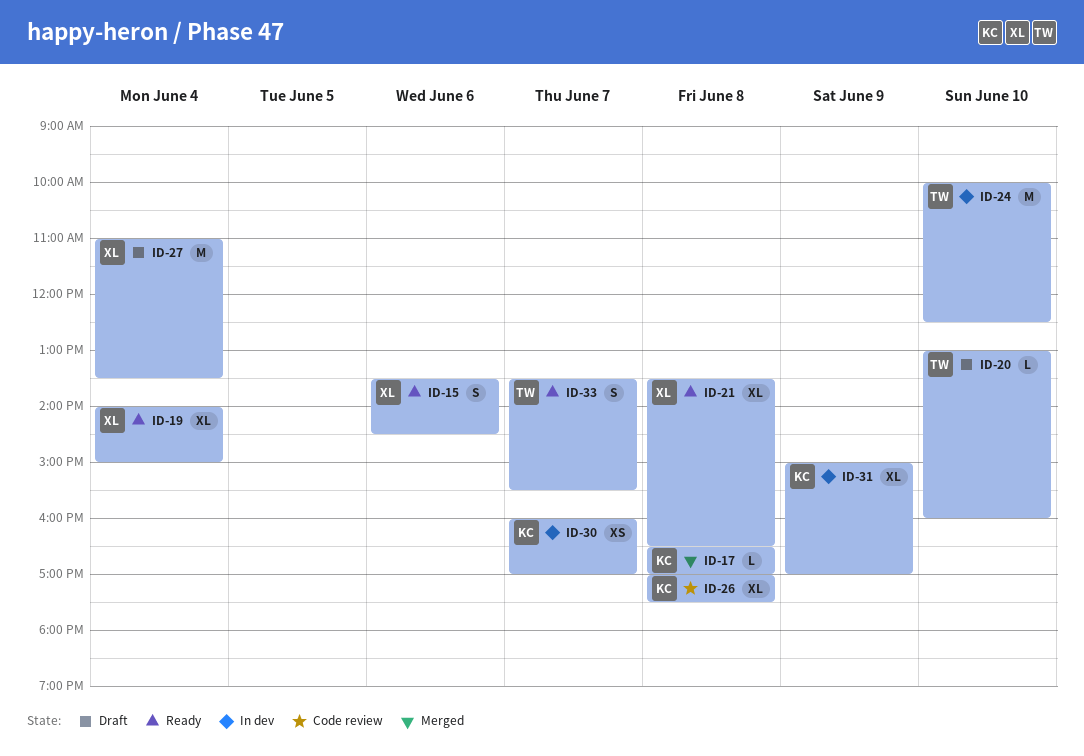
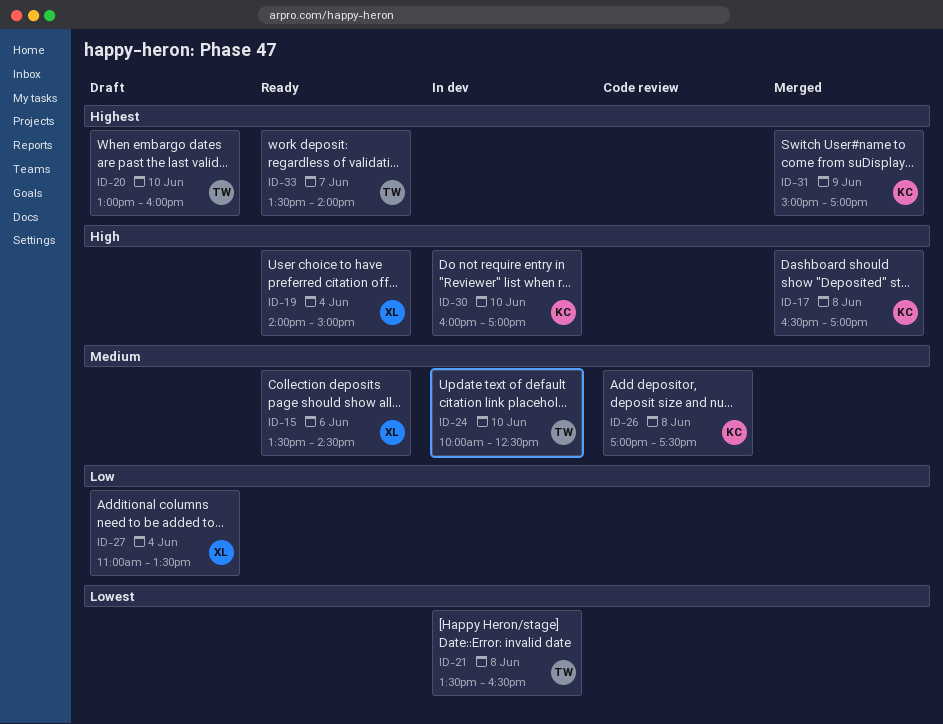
ID-21, status: Ready -> In dev
ID-21, owner: XL -> TW
ID-30, day: Jun 7 -> Jun 10
ID-31, status: In dev -> Merged
ID-33, ends: 15:30 -> 14:00

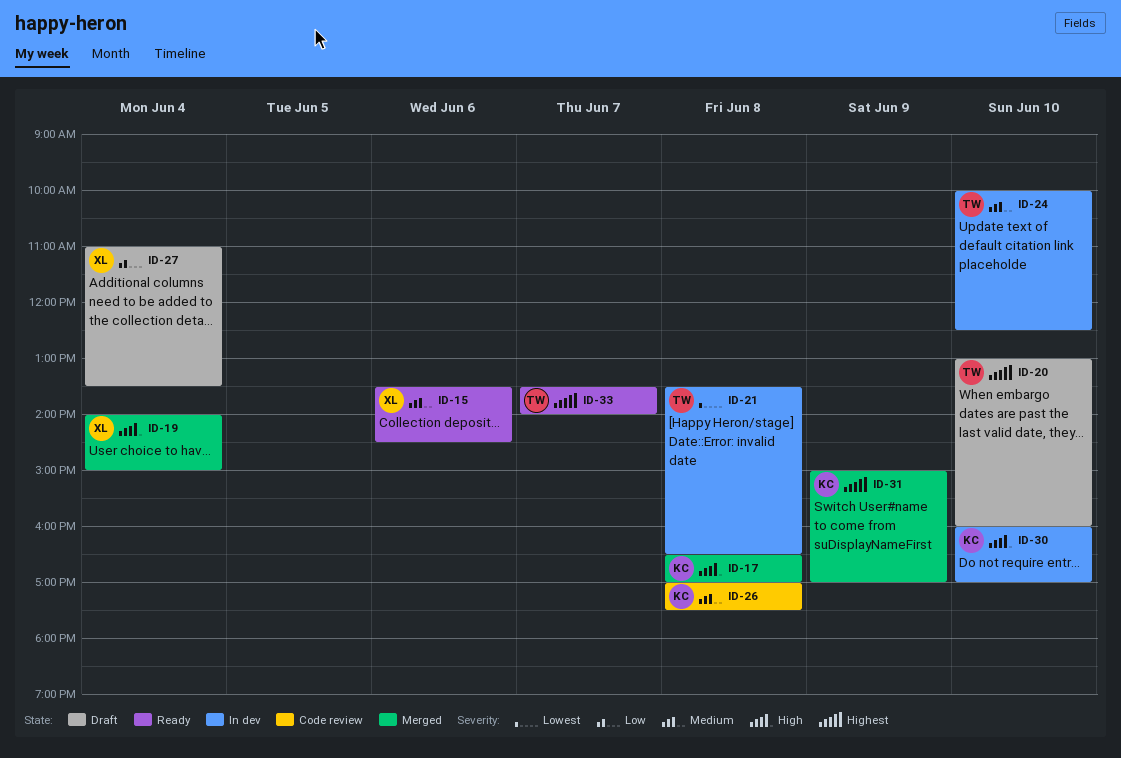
ID-19, status: Ready -> Merged

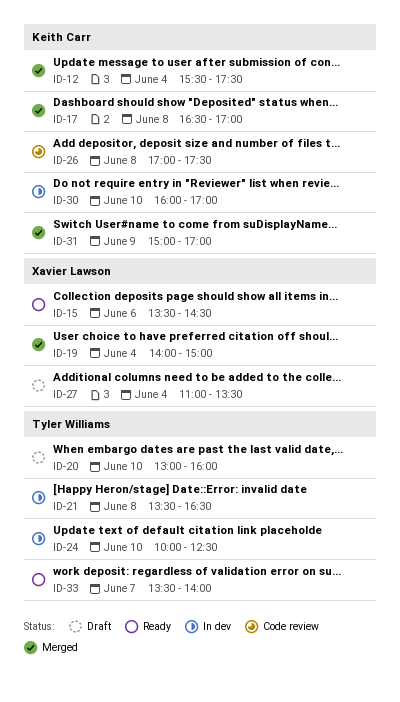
ID-12: none -> present

